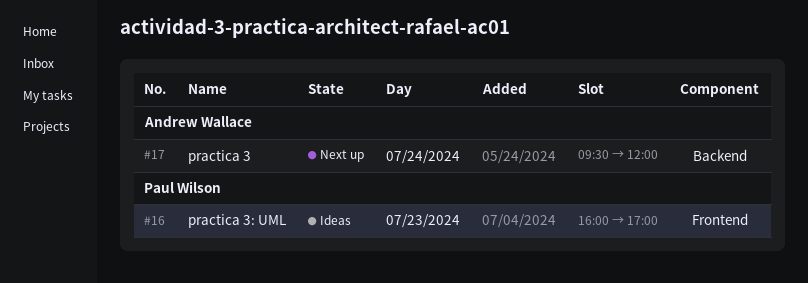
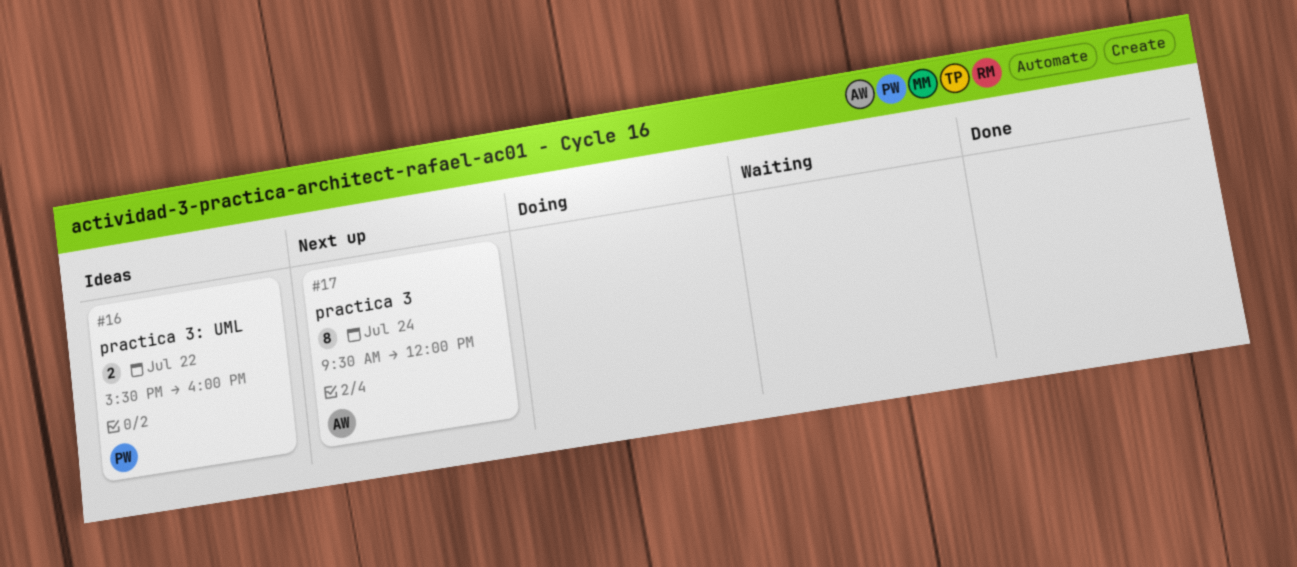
#16, day: Jul 23 -> Jul 22
#16, begins: 16:00 -> 15:30
#16, ends: 17:00 -> 16:00

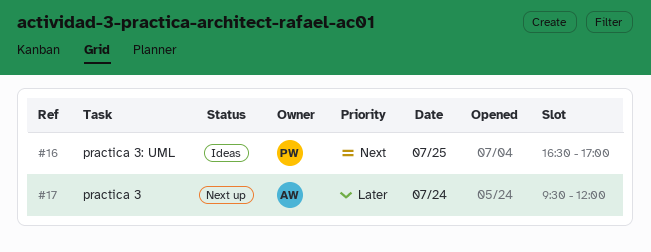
#16, day: Jul 22 -> Jul 25
#16, begins: 15:30 -> 16:30
#16, ends: 16:00 -> 17:00

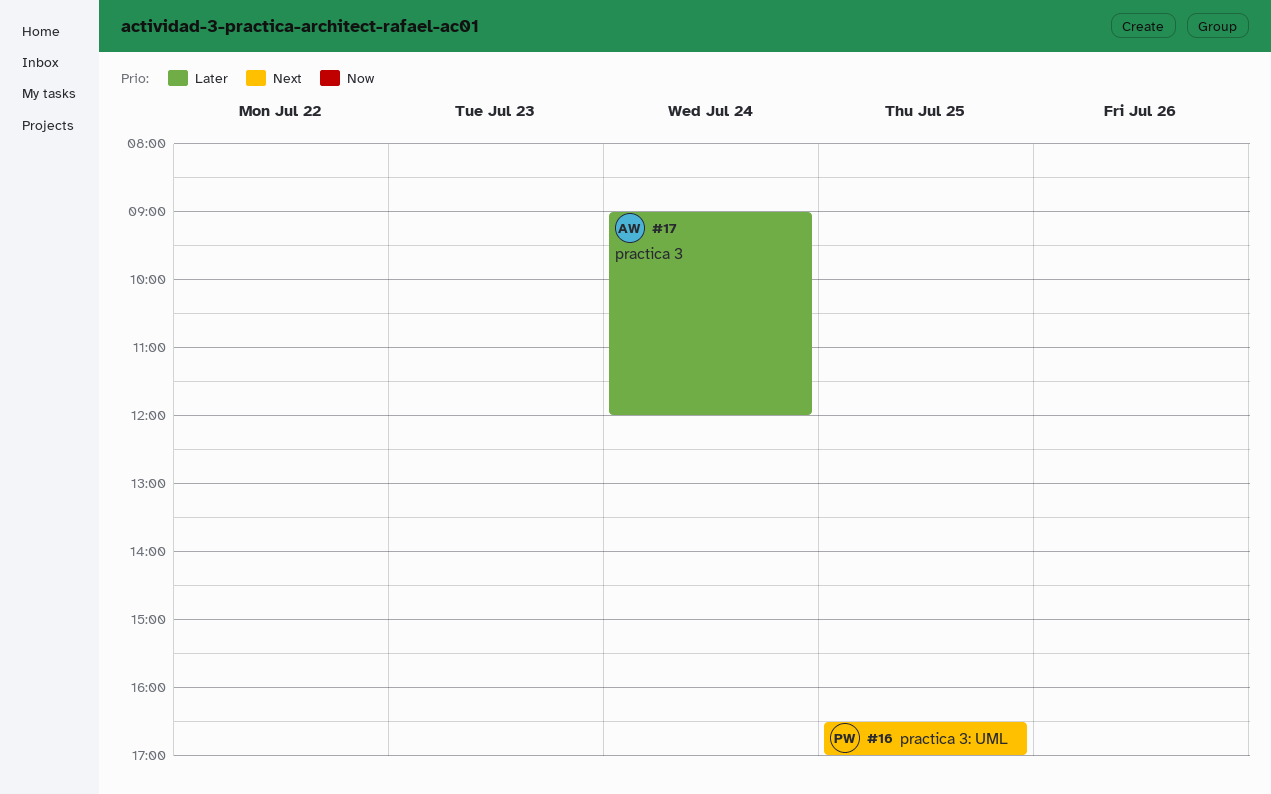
#17, begins: 09:30 -> 09:00

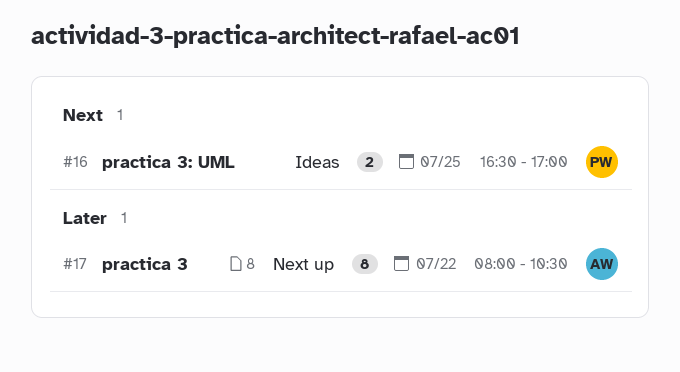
#17, day: Jul 24 -> Jul 22
#17, begins: 09:00 -> 08:00
#17, ends: 12:00 -> 10:30

